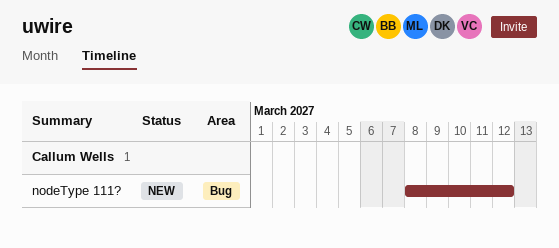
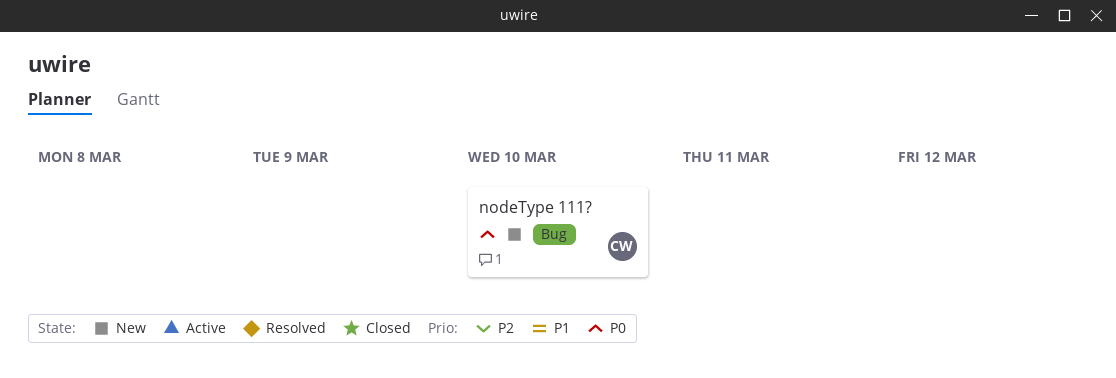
nodeType 111?, due: Mar 12 -> Mar 10

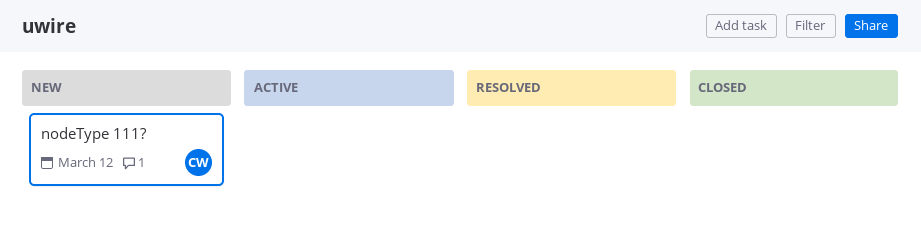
nodeType 111?, due: Mar 10 -> Mar 12

